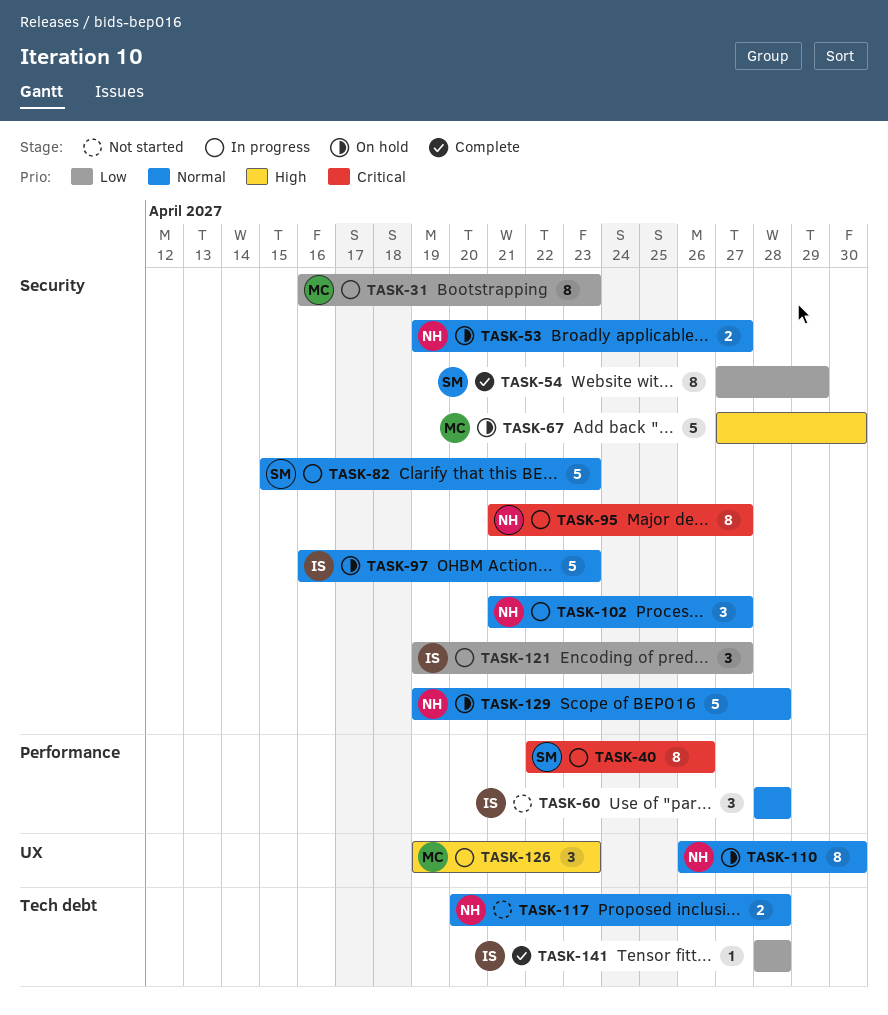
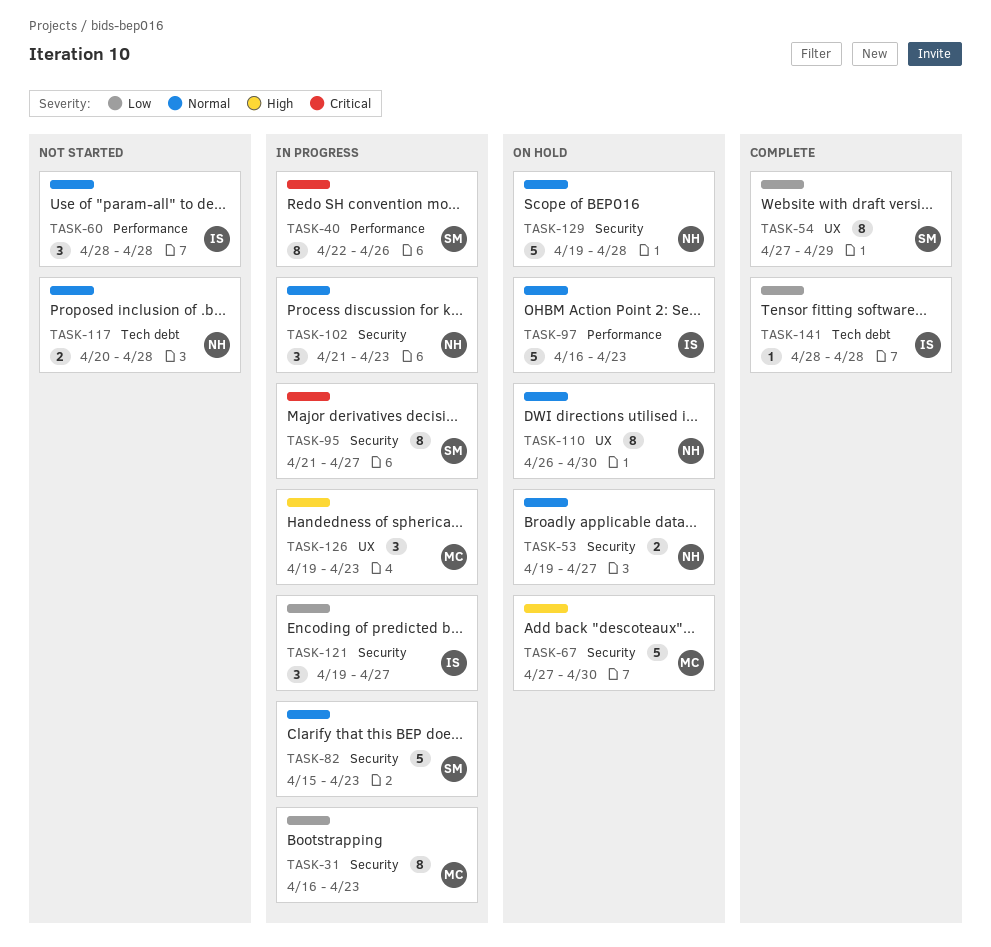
TASK-54, label: Security -> UX
TASK-95, owner: NH -> SM
TASK-97, label: Security -> Performance
TASK-102, due: Apr 27 -> Apr 23

